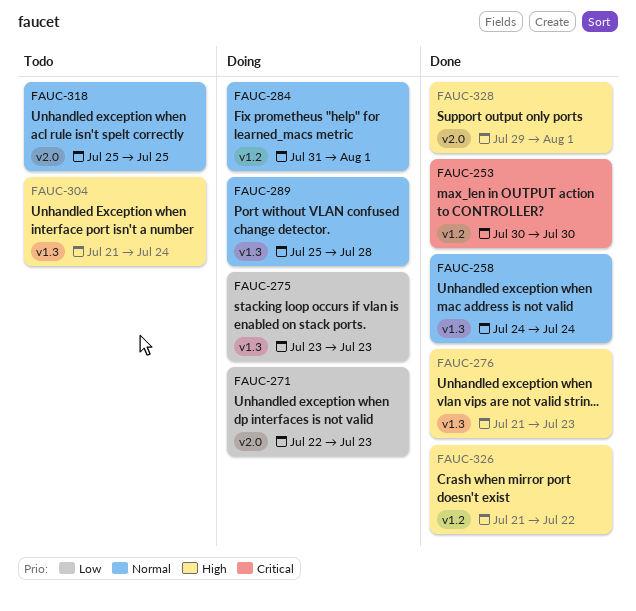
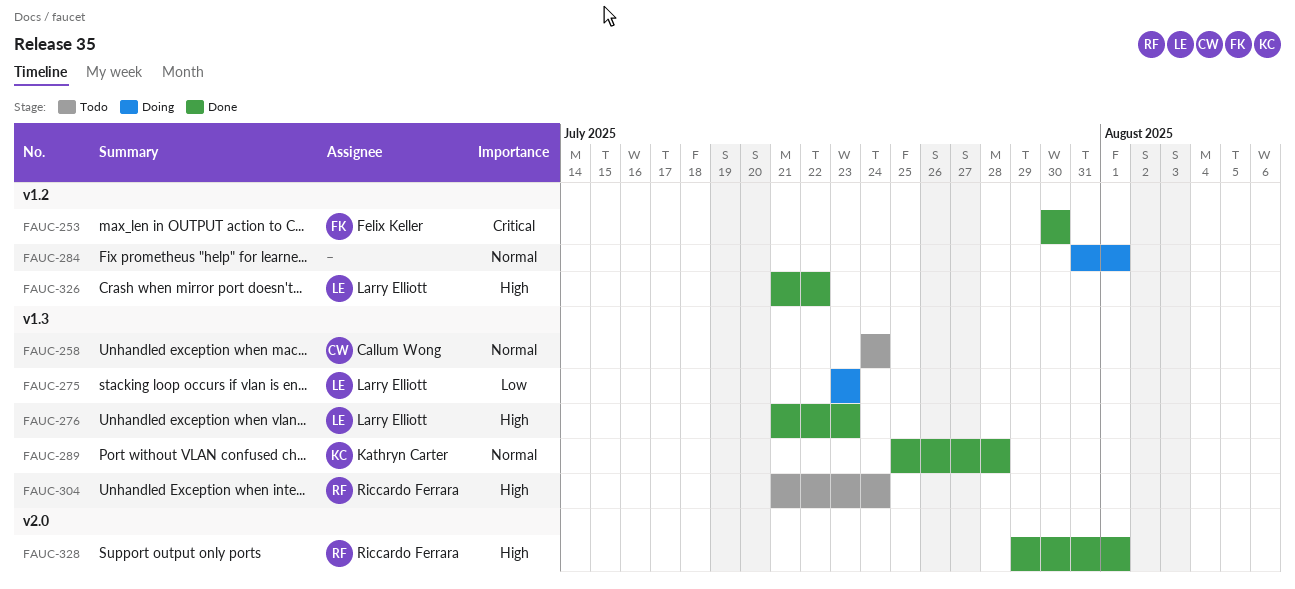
FAUC-258, status: Done -> Todo
FAUC-271: present -> none
FAUC-289, status: Doing -> Done
FAUC-318: present -> none

